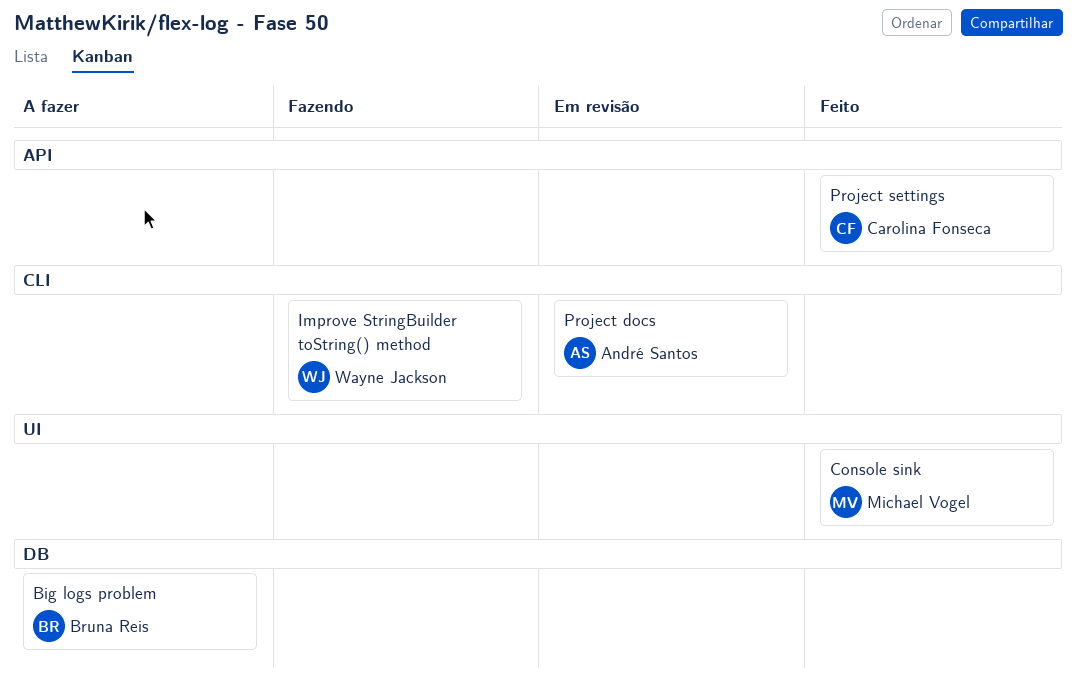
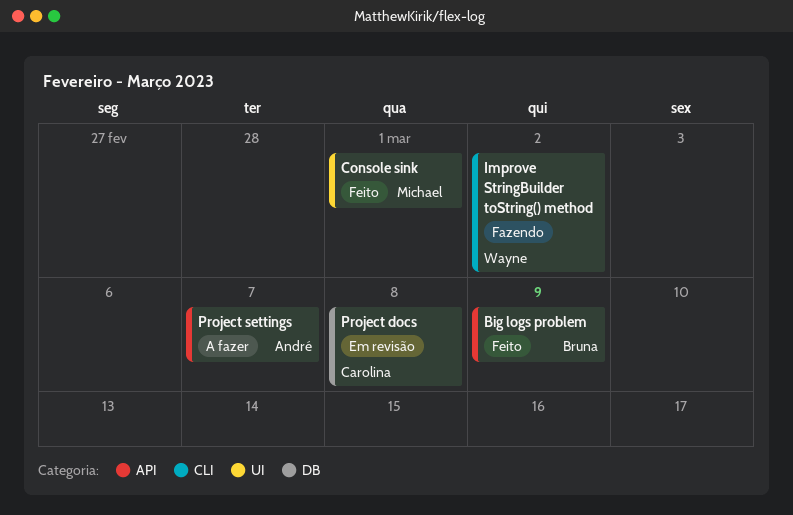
Big logs problem, status: A fazer -> Feito
Big logs problem, label: DB -> API
Project docs, owner: André Santos -> Carolina Fonseca
Project docs, label: CLI -> DB
Project settings, status: Feito -> A fazer
Project settings, owner: Carolina Fonseca -> André Santos

